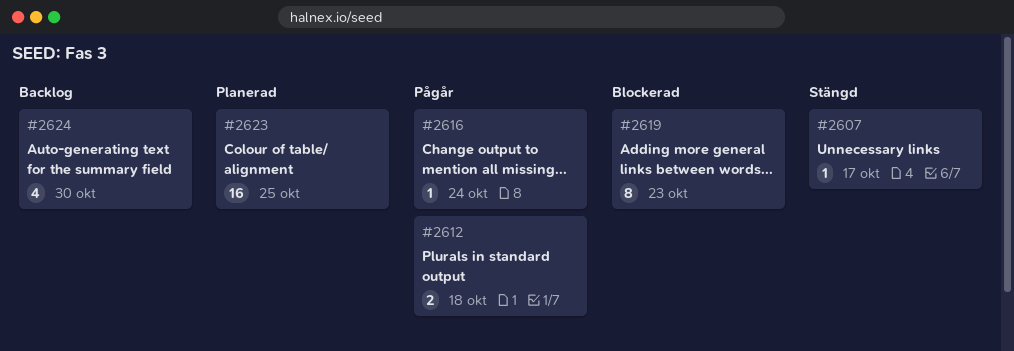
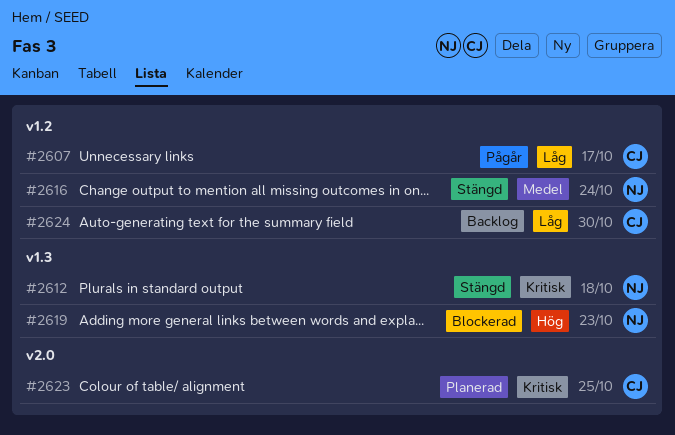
#2607, status: Stängd -> Pågår
#2612, status: Pågår -> Stängd
#2616, status: Pågår -> Stängd

